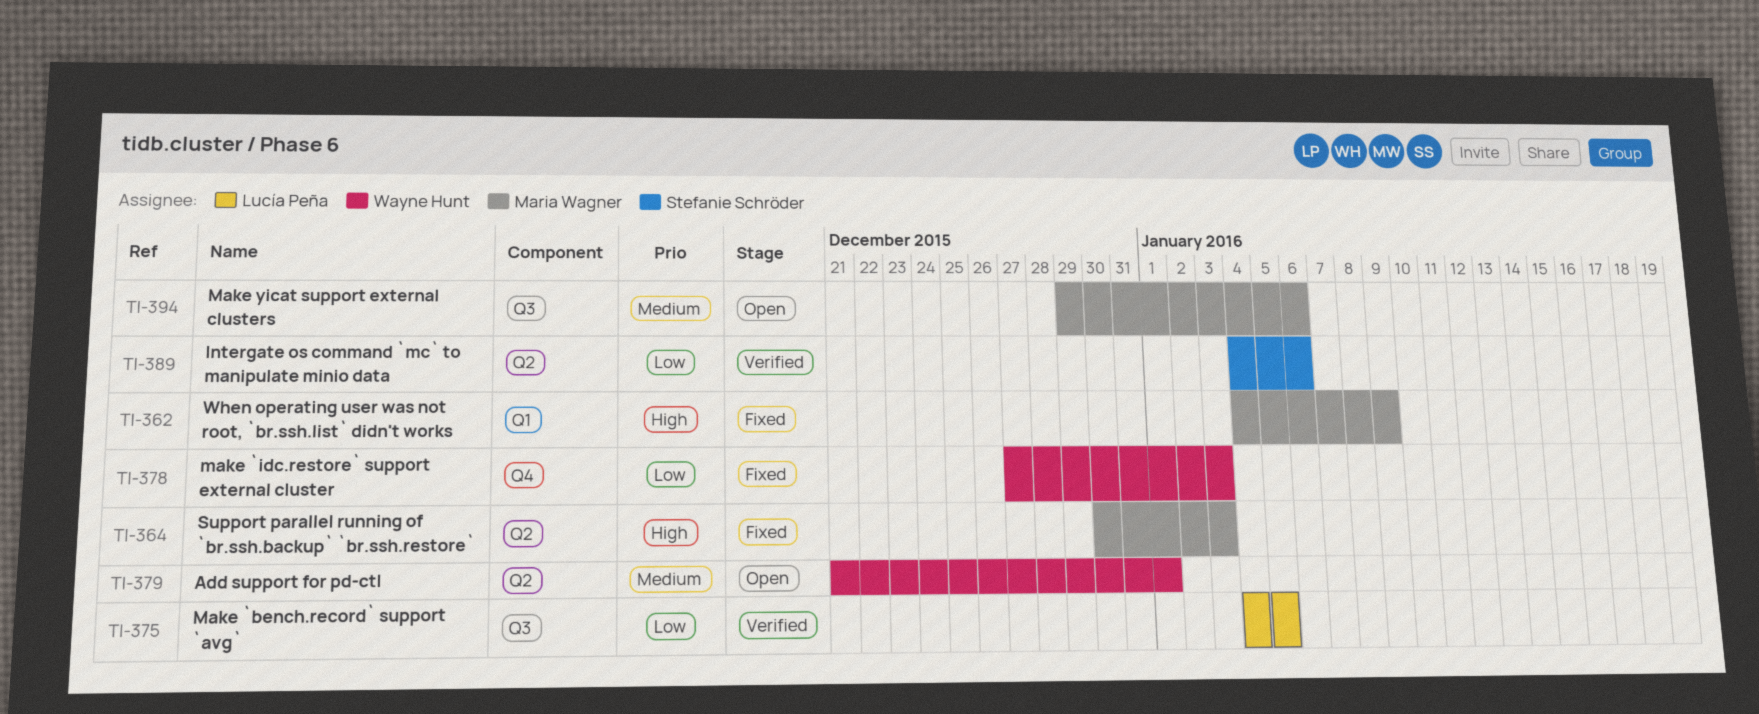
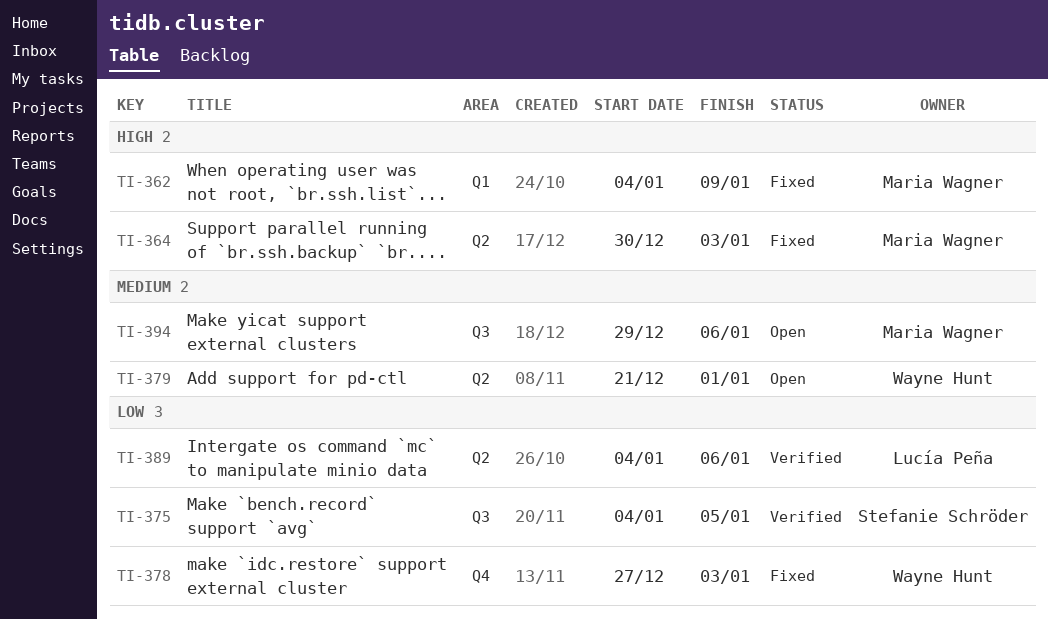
TI-375, owner: Lucía Peña -> Stefanie Schröder
TI-389, owner: Stefanie Schröder -> Lucía Peña

